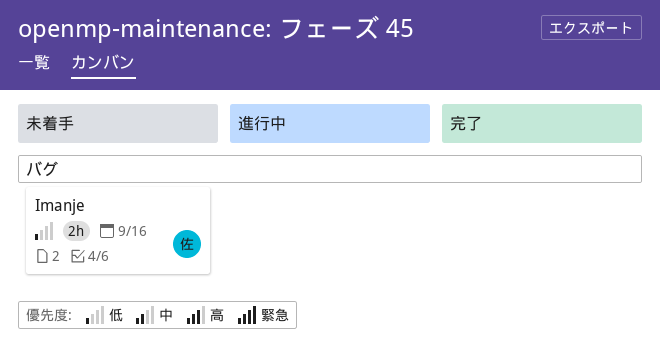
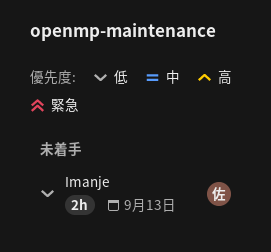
Imanje, due: Sep 16 -> Sep 13

